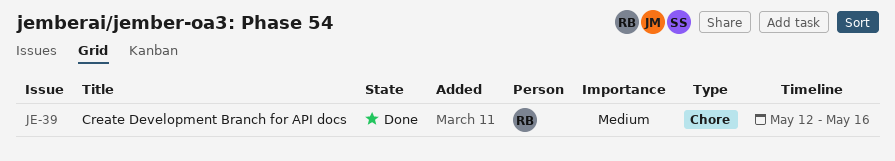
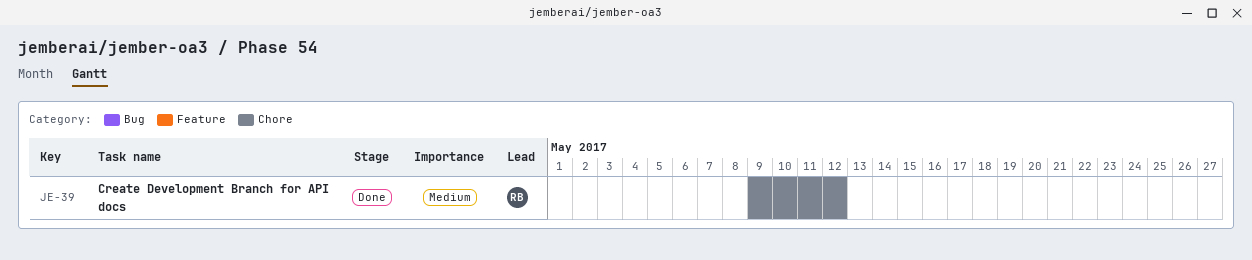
JE-39, start: May 12 -> May 9
JE-39, due: May 16 -> May 12

